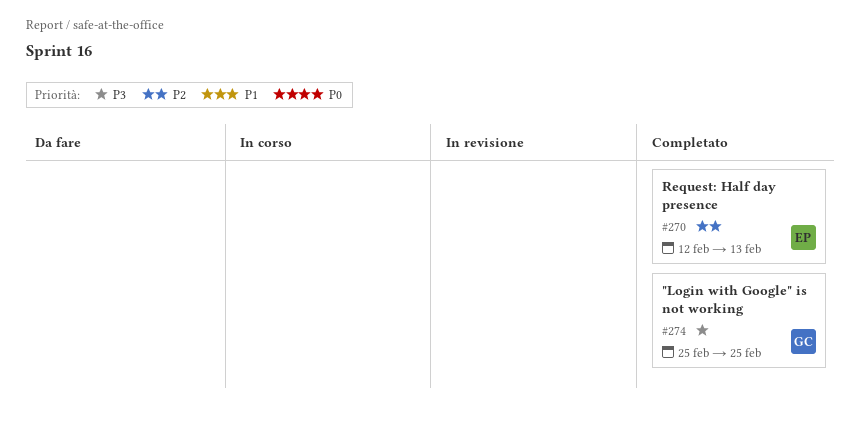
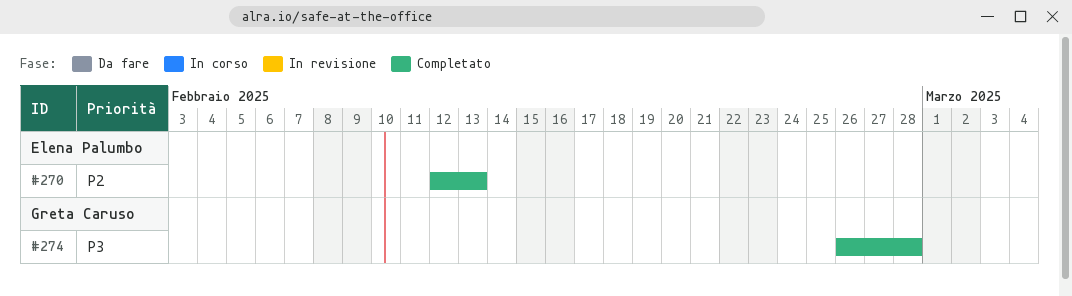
#274, start: Feb 25 -> Feb 26
#274, due: Feb 25 -> Feb 28

